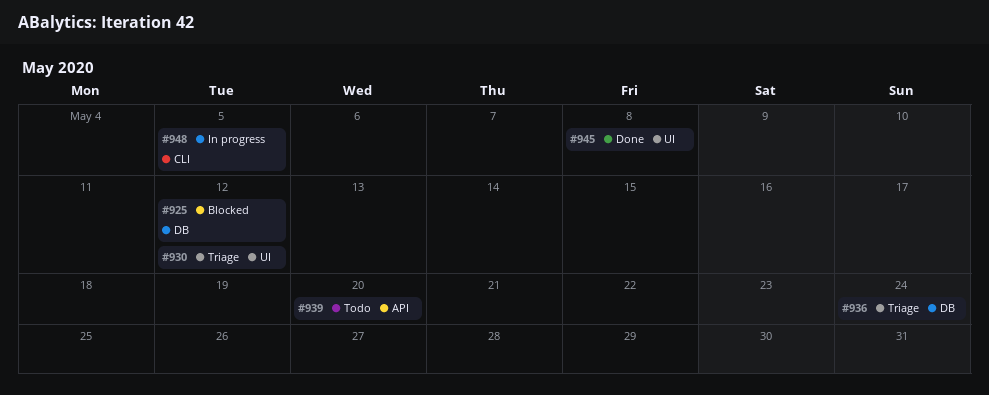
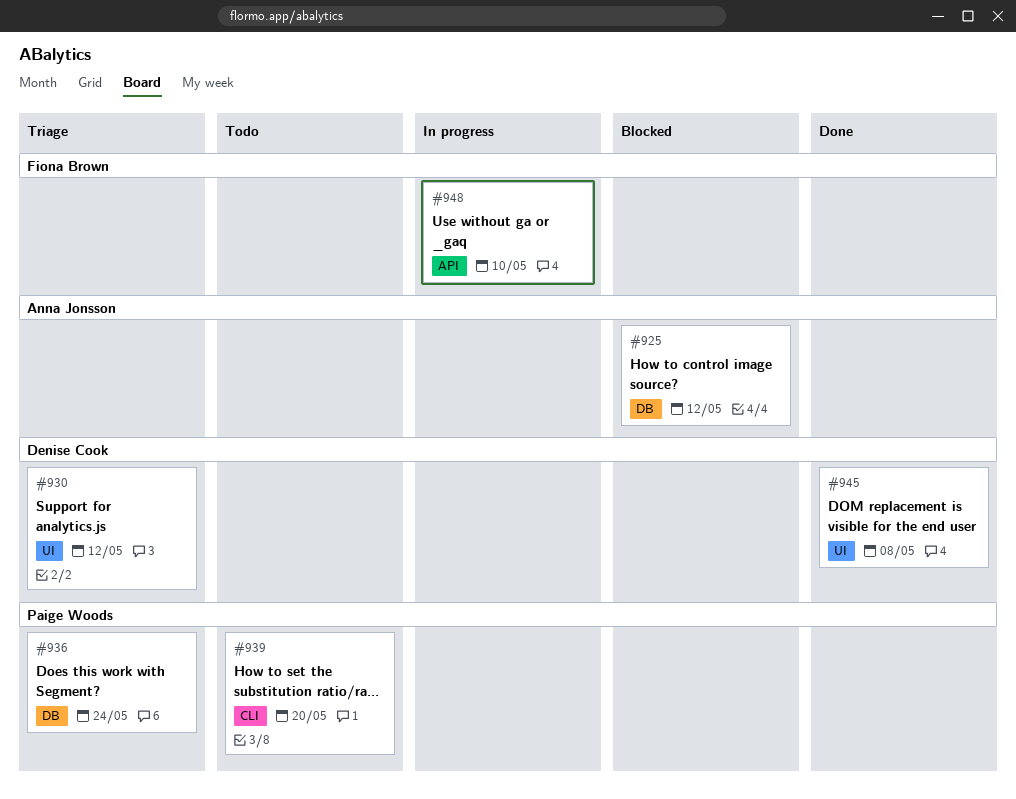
#939, label: API -> CLI
#948, label: CLI -> API
#948, due: May 5 -> May 10

